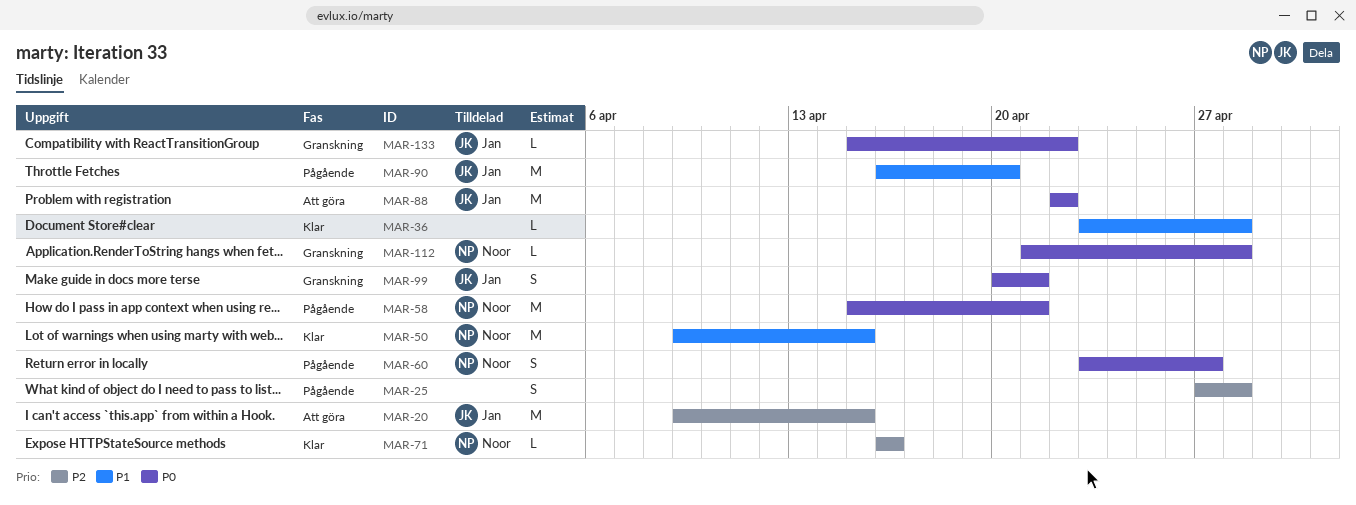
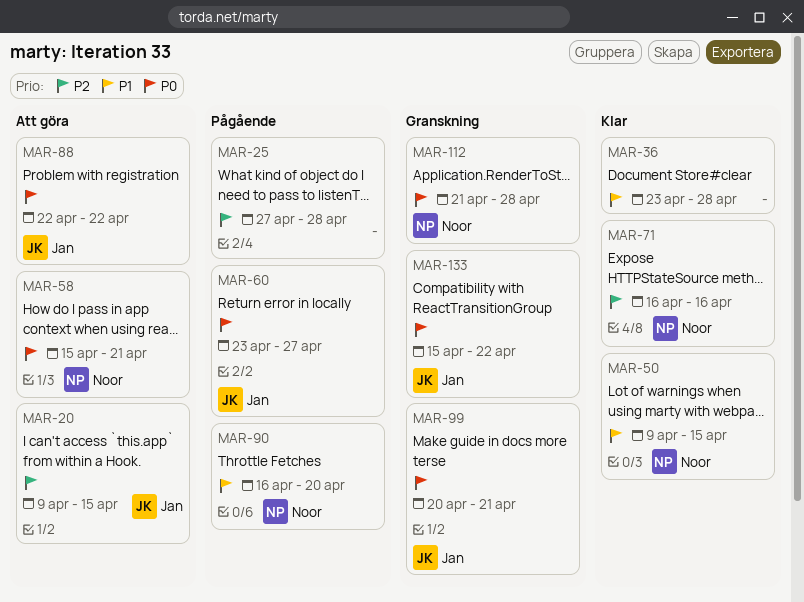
MAR-58, status: Pågående -> Att göra
MAR-60, owner: Noor -> Jan
MAR-90, owner: Jan -> Noor

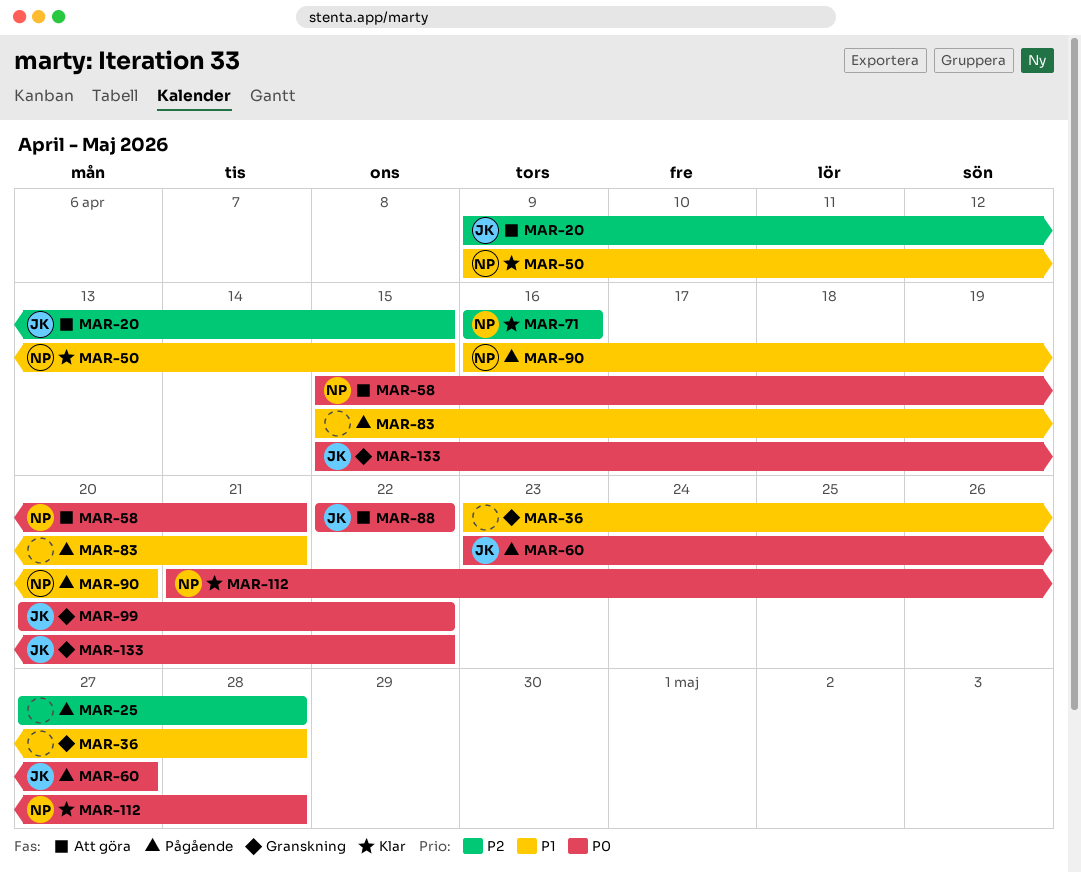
MAR-36, status: Klar -> Granskning
MAR-83: none -> present
MAR-99, due: Apr 21 -> Apr 22
MAR-112, status: Granskning -> Klar

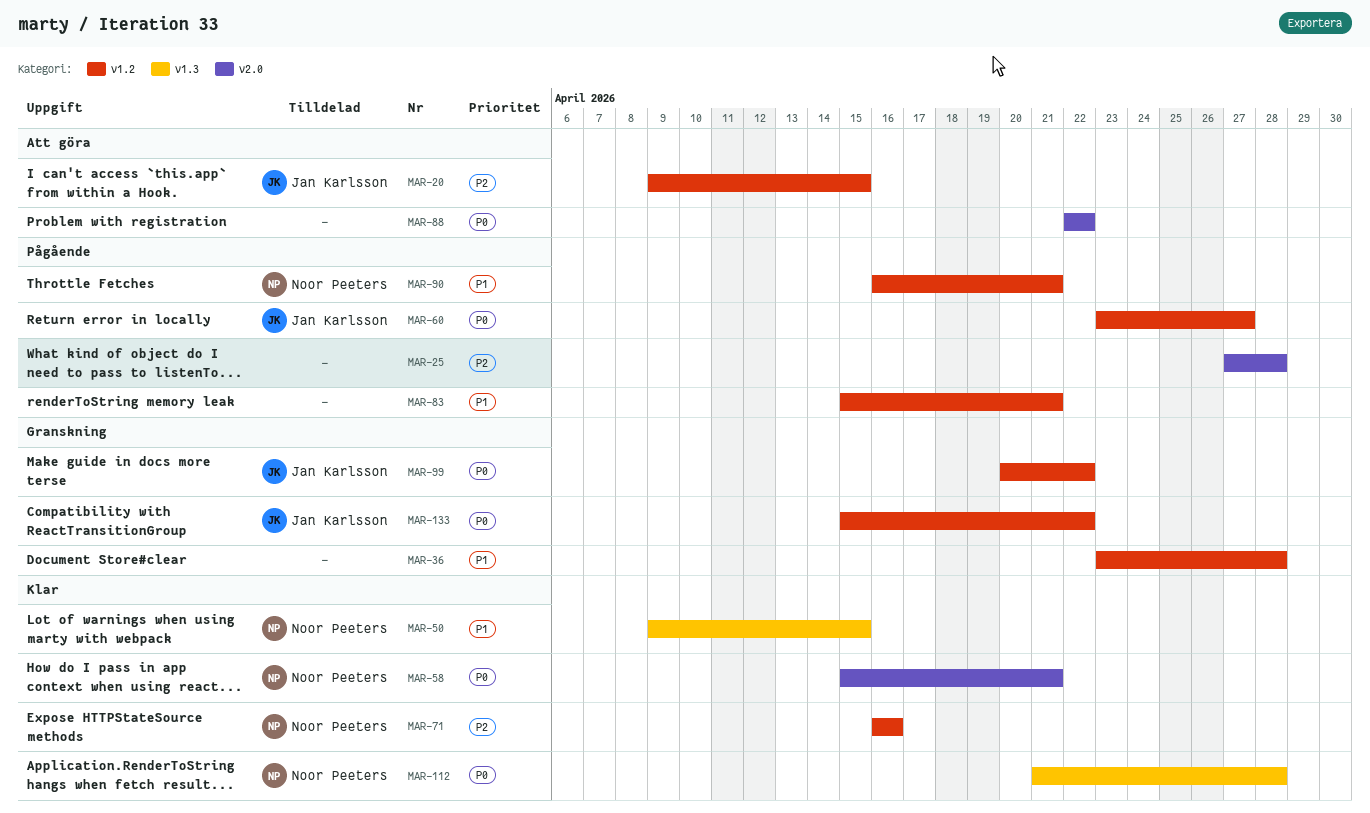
MAR-58, status: Att göra -> Klar
MAR-88, owner: Jan Karlsson -> none
MAR-90, due: Apr 20 -> Apr 21

